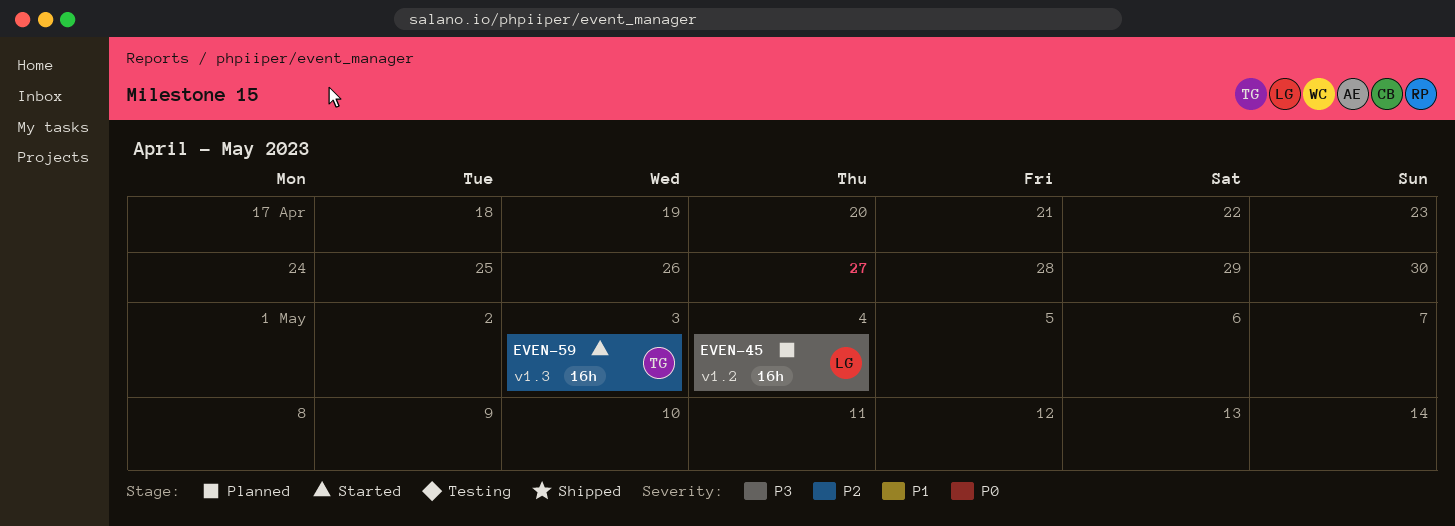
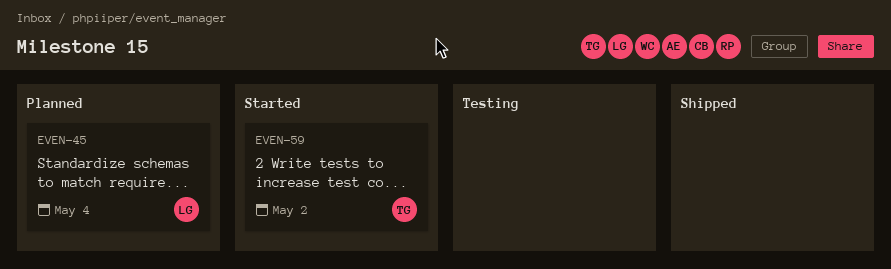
EVEN-59, due: May 3 -> May 2

